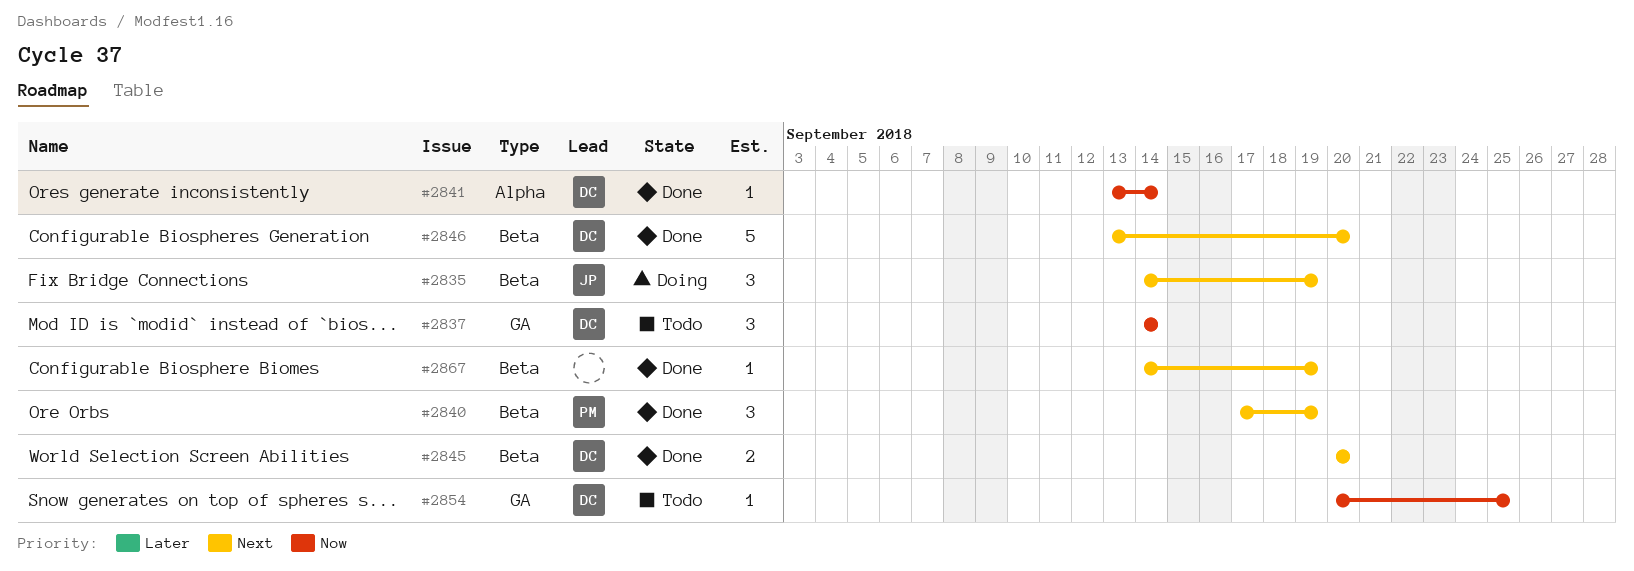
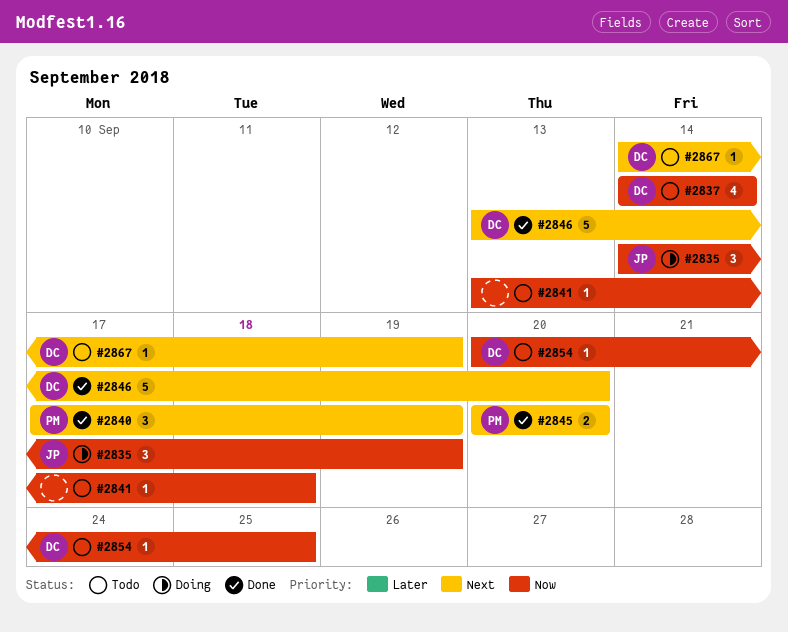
#2835, priority: Next -> Now
#2837, estimate: 3 -> 4
#2841, status: Done -> Todo
#2841, owner: DC -> none
#2841, due: Sep 14 -> Sep 18
#2845, owner: DC -> PM
#2867, status: Done -> Todo
#2867, owner: none -> DC

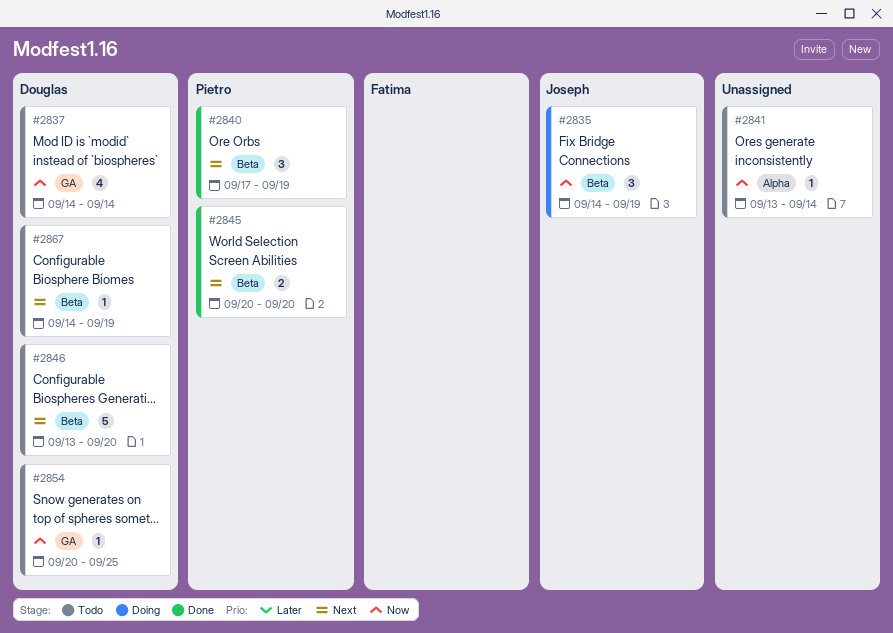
#2841, due: Sep 18 -> Sep 14
#2846, status: Done -> Todo

